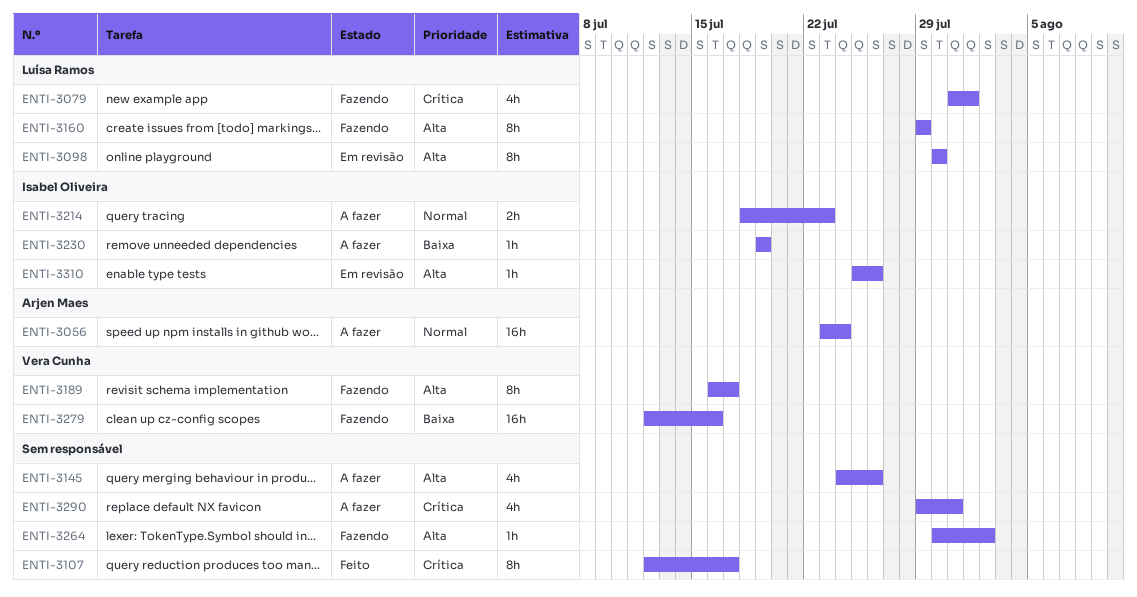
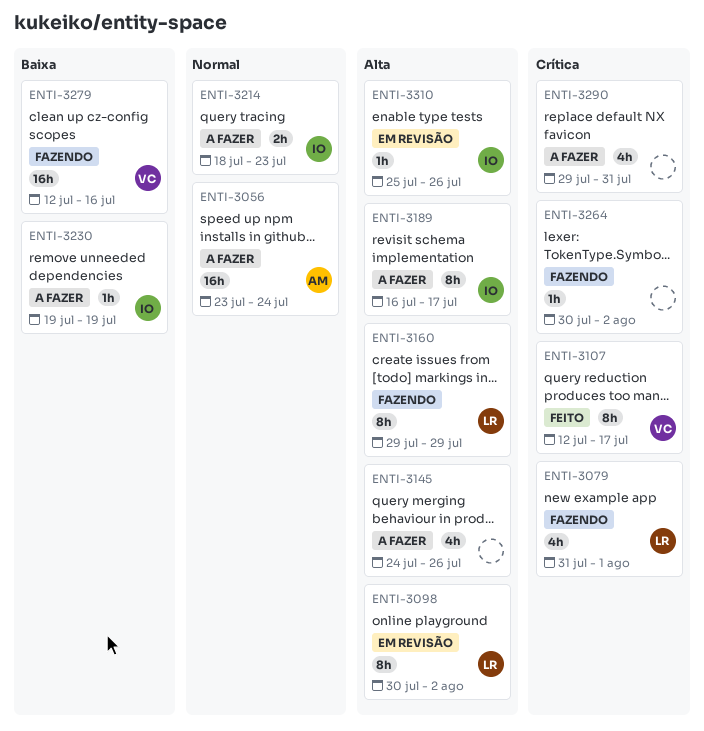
ENTI-3098, due: Jul 30 -> Aug 2
ENTI-3107, owner: none -> Vera Cunha
ENTI-3189, status: Fazendo -> A fazer
ENTI-3189, owner: Vera Cunha -> Isabel Oliveira
ENTI-3264, priority: Alta -> Crítica

